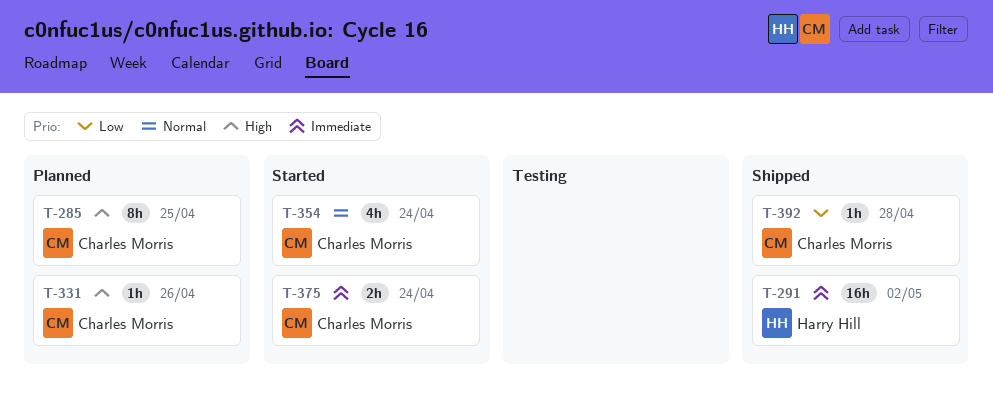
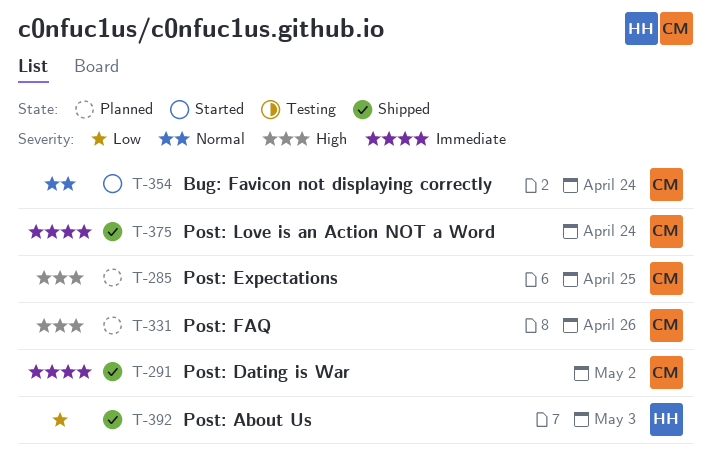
T-291, owner: Harry Hill -> Charles Morris
T-375, status: Started -> Shipped
T-392, owner: Charles Morris -> Harry Hill
T-392, due: Apr 28 -> May 3

